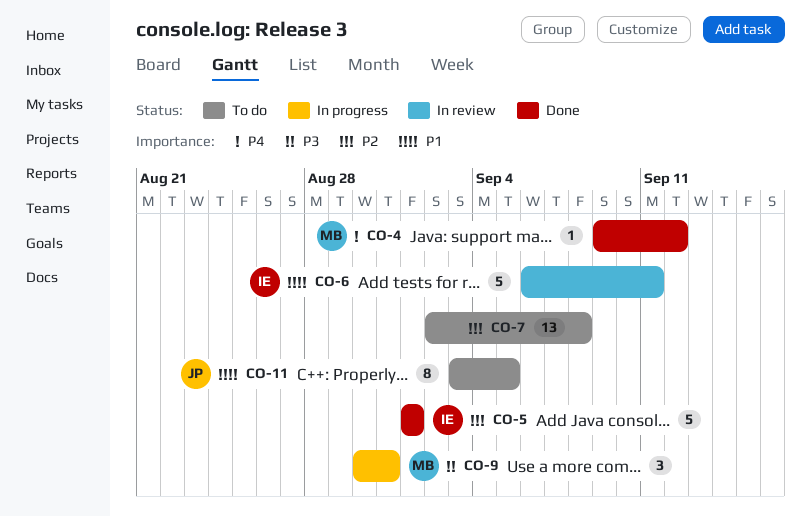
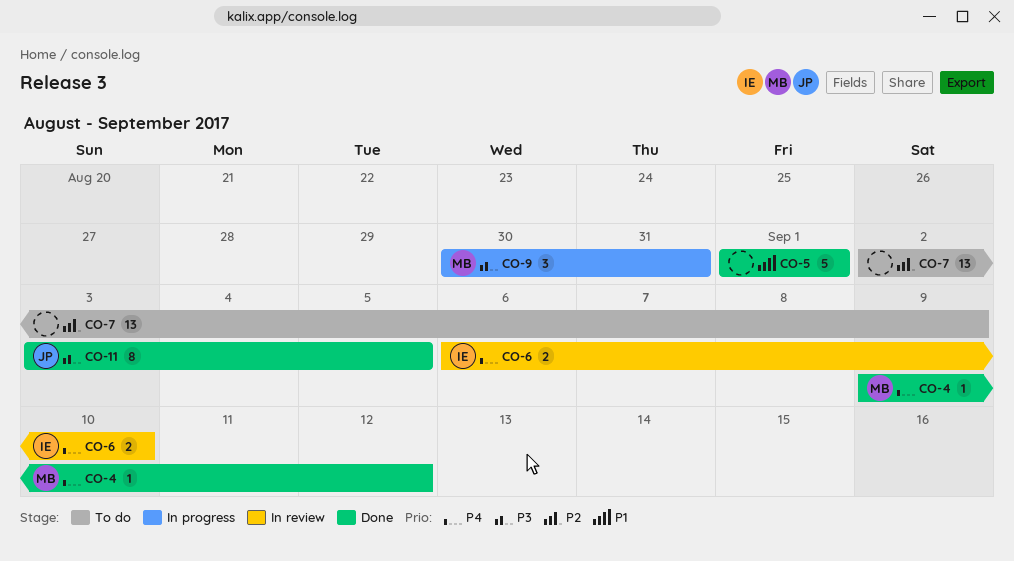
CO-5, owner: IE -> none
CO-5, priority: P2 -> P1
CO-6, priority: P1 -> P4
CO-6, estimate: 5 -> 2
CO-6, due: Sep 11 -> Sep 10
CO-7, due: Sep 8 -> Sep 9
CO-11, status: To do -> Done
CO-11, priority: P1 -> P3

